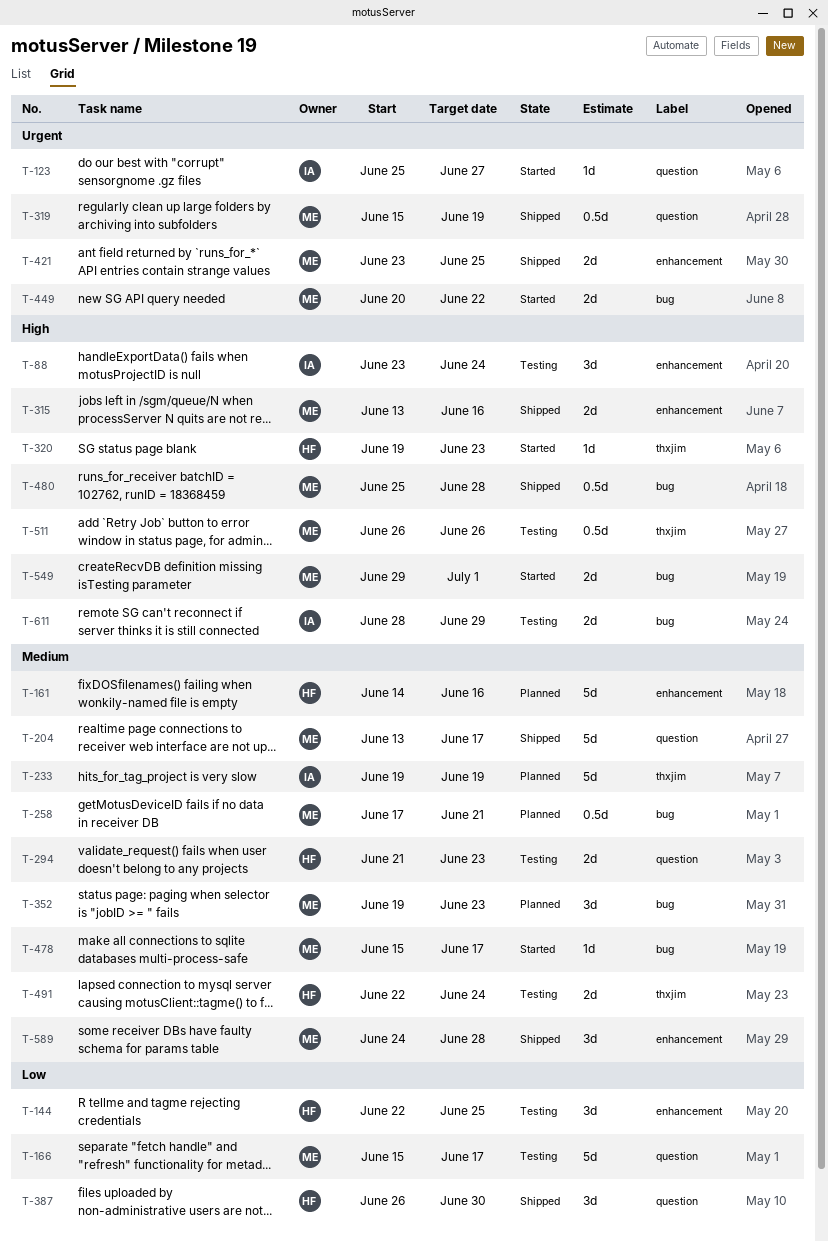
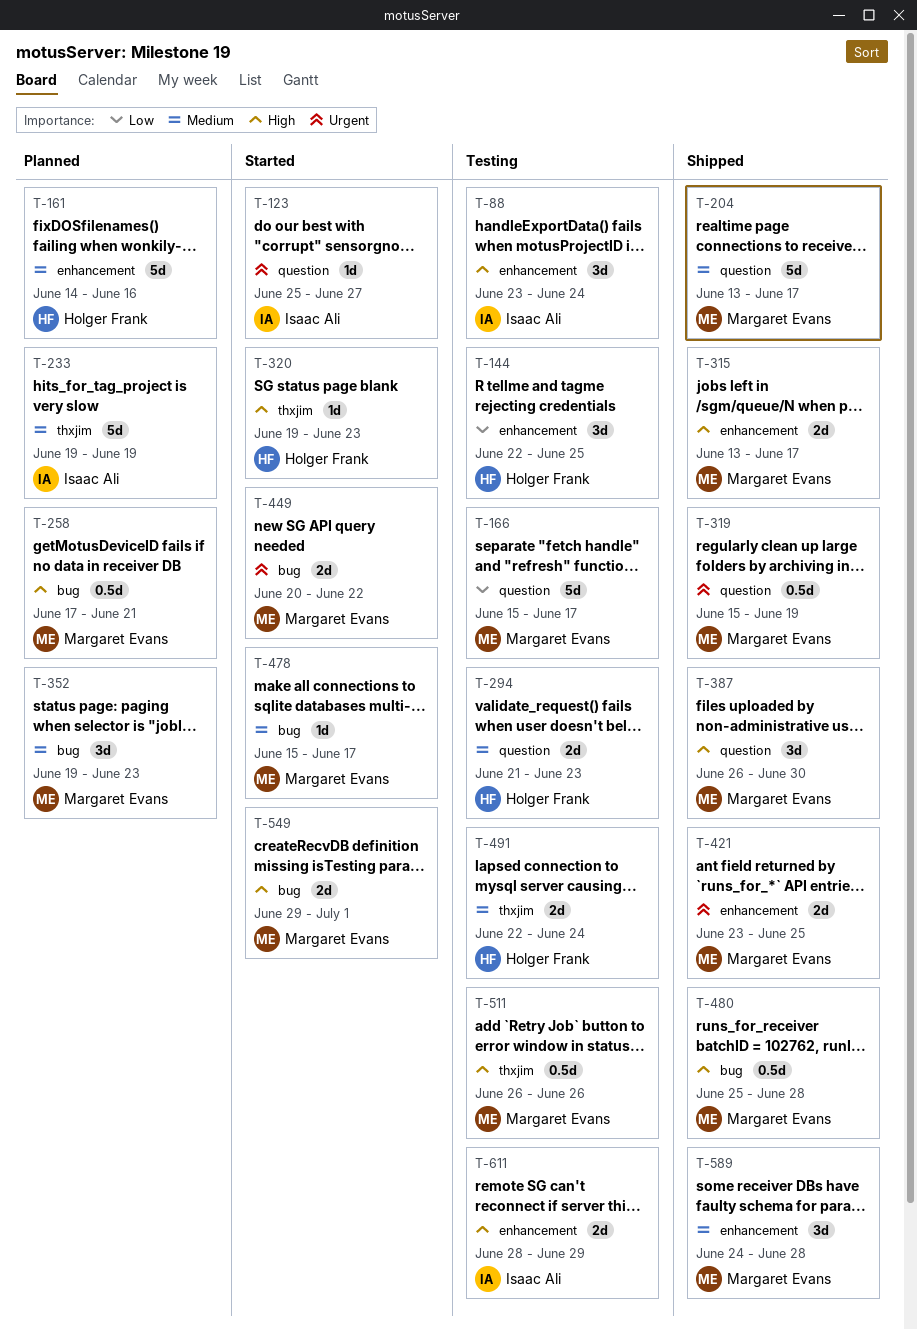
T-258, priority: Medium -> High
T-315, due: Jun 16 -> Jun 17
T-387, owner: Holger Frank -> Margaret Evans
T-387, priority: Low -> High
T-611, label: bug -> enhancement

